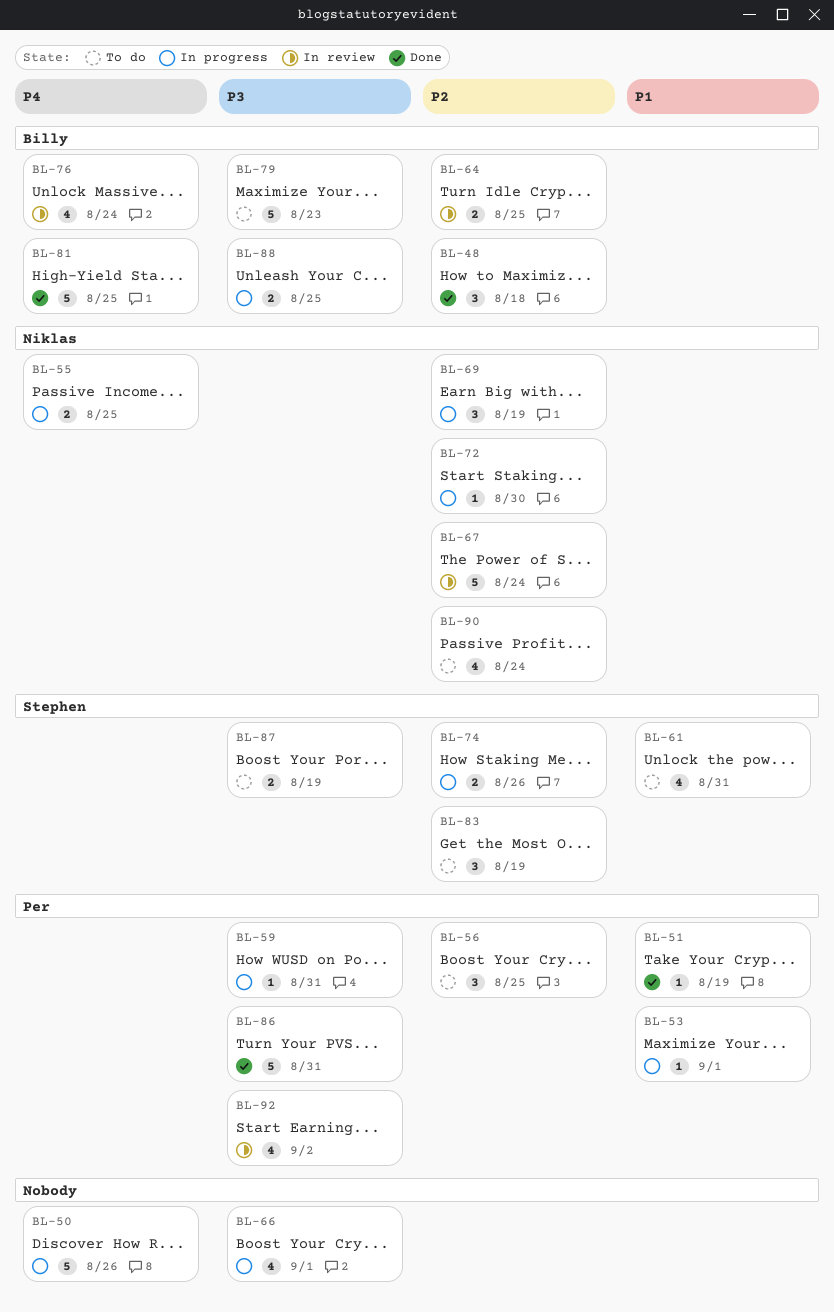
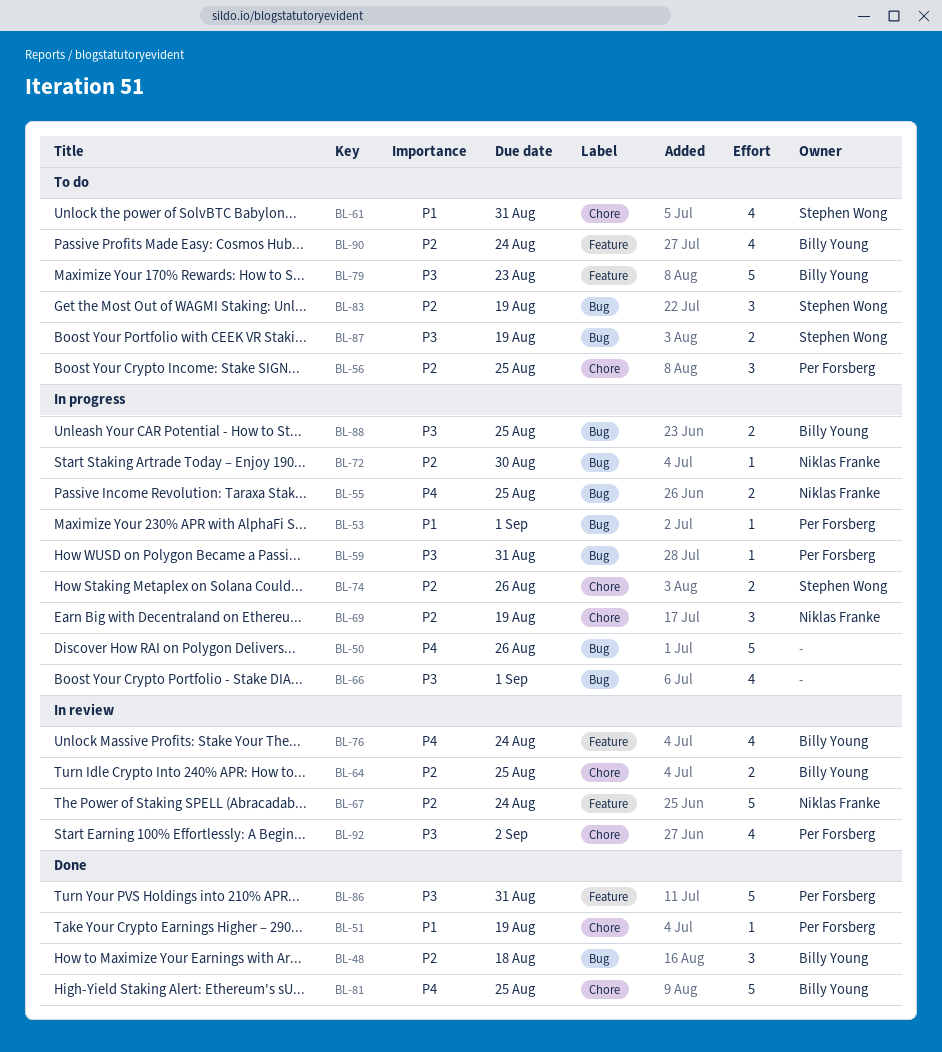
BL-90, owner: Niklas Franke -> Billy Young

